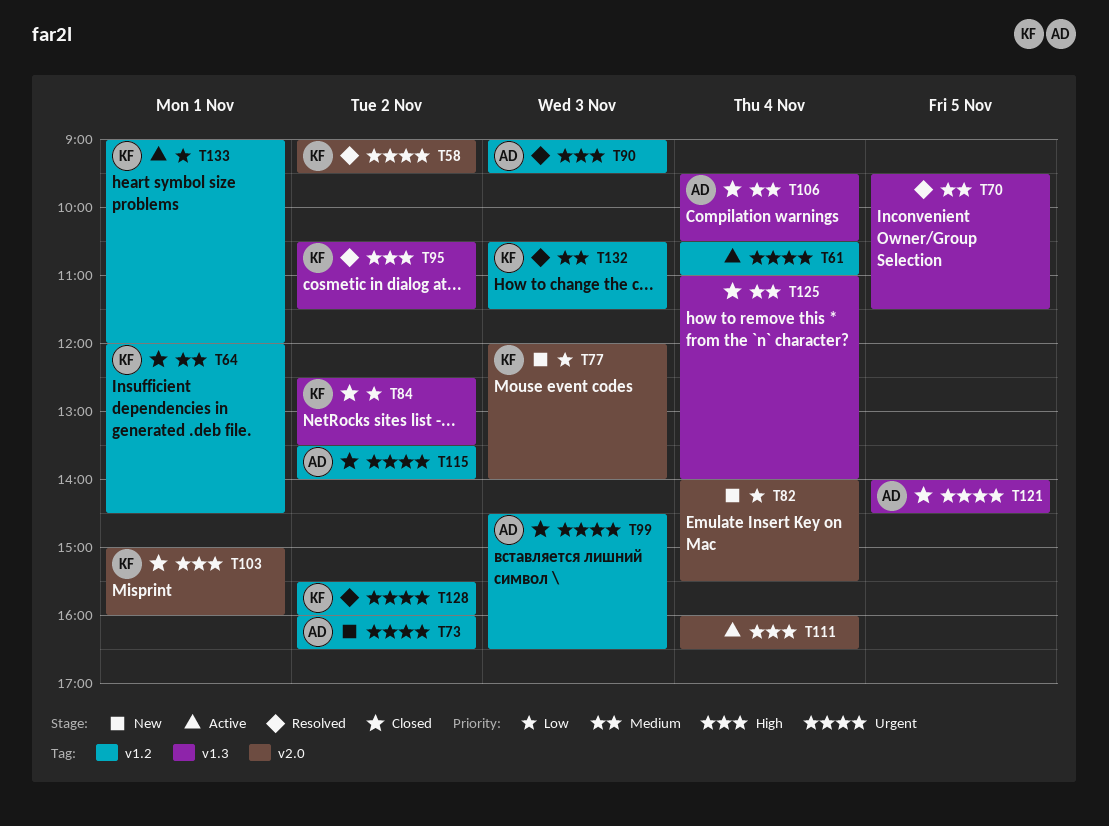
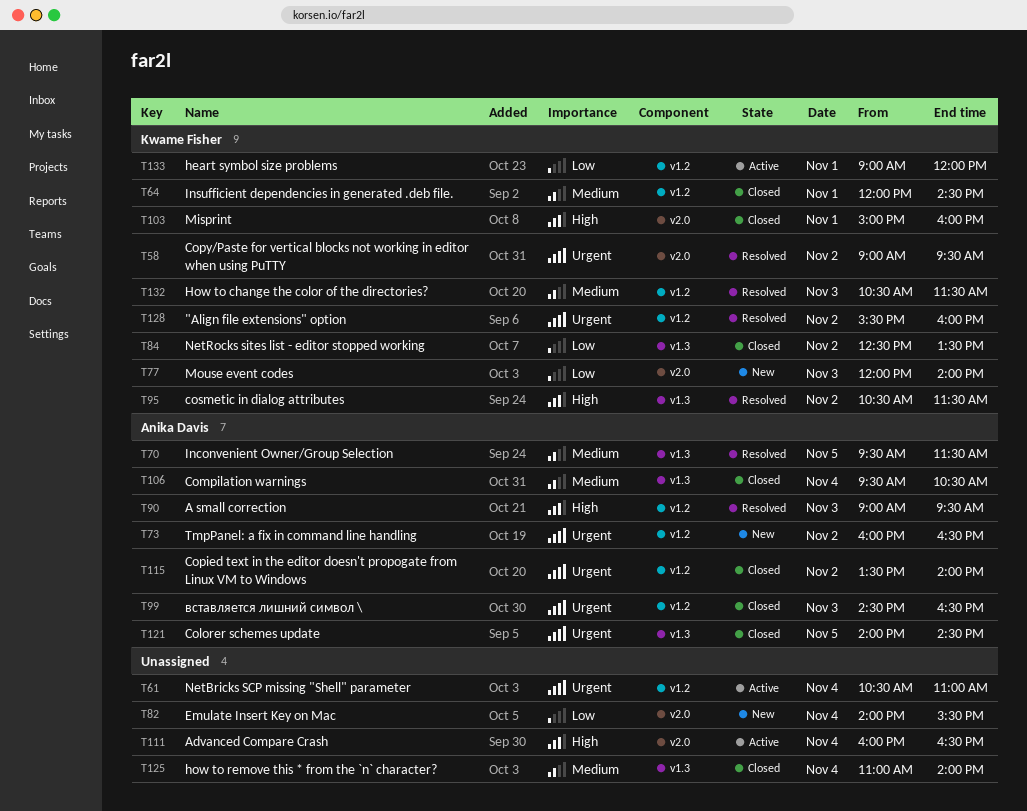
T70, owner: none -> Anika Davis

